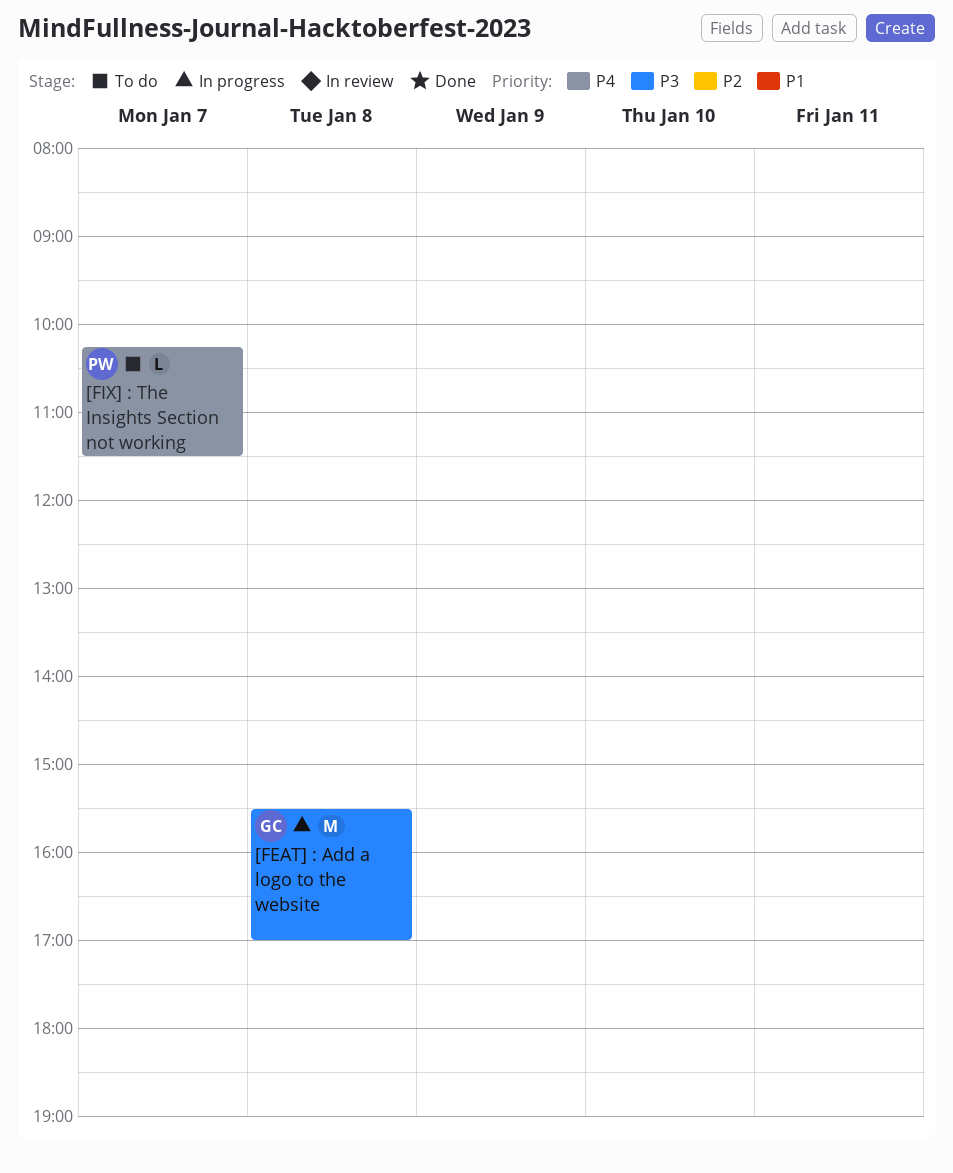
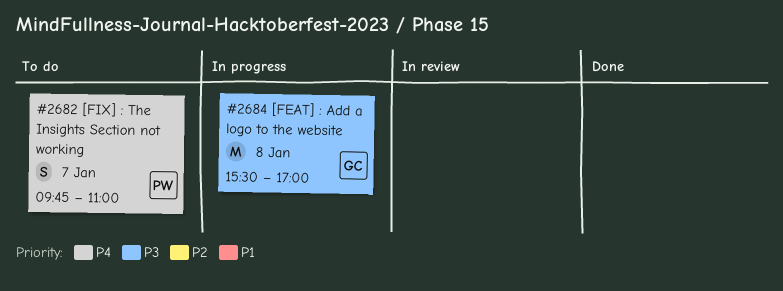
[FIX] : The Insights Section not working, estimate: L -> S
[FIX] : The Insights Section not working, begins: 10:15 -> 09:45
[FIX] : The Insights Section not working, ends: 11:30 -> 11:00

